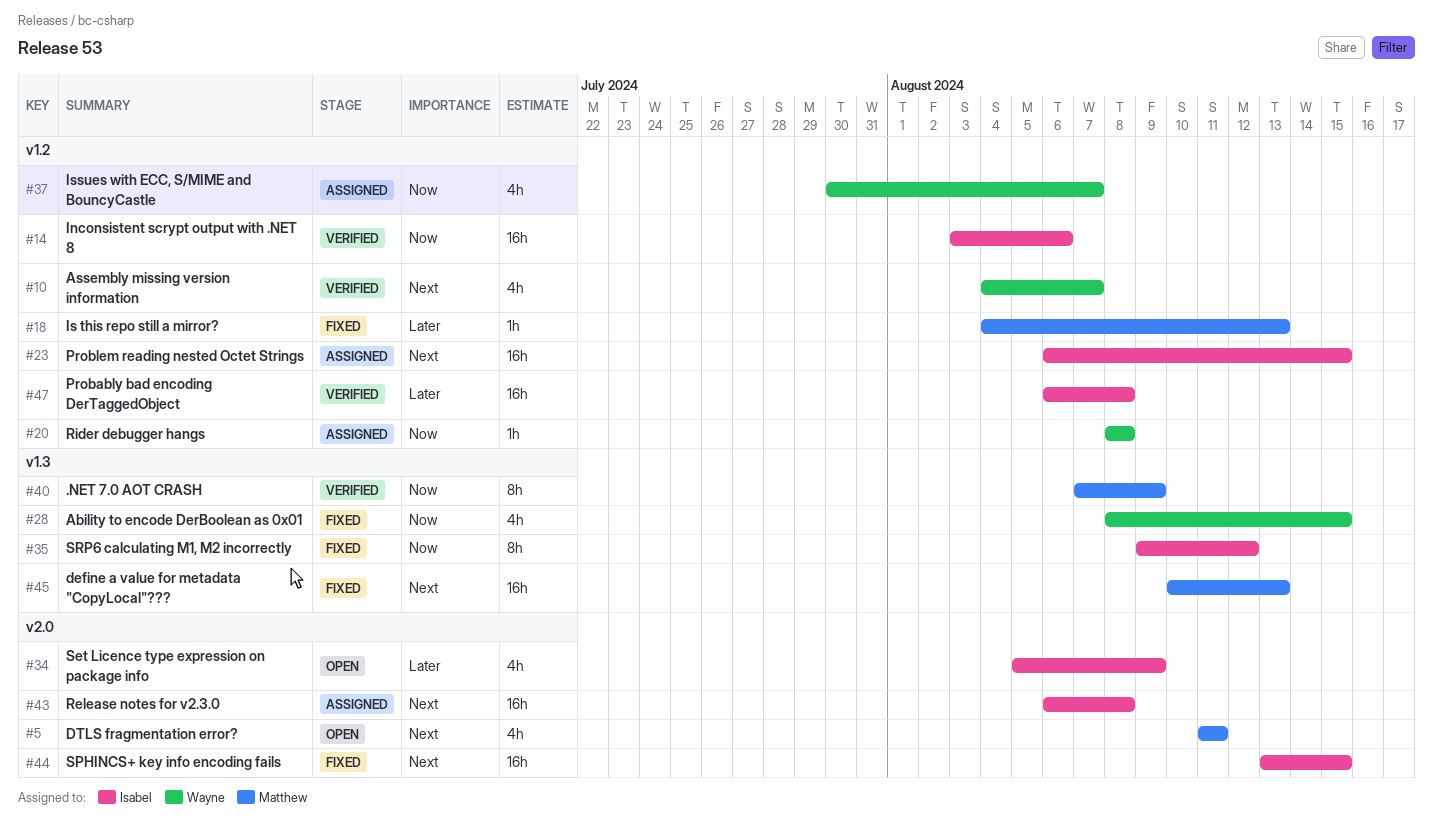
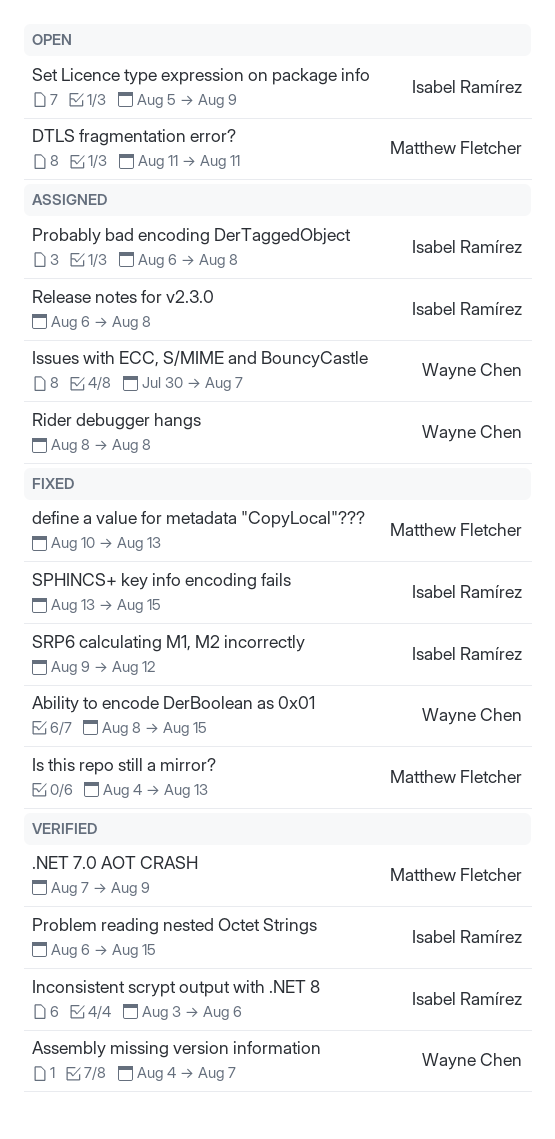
Probably bad encoding DerTaggedObject, status: Verified -> Assigned
Problem reading nested Octet Strings, status: Assigned -> Verified

